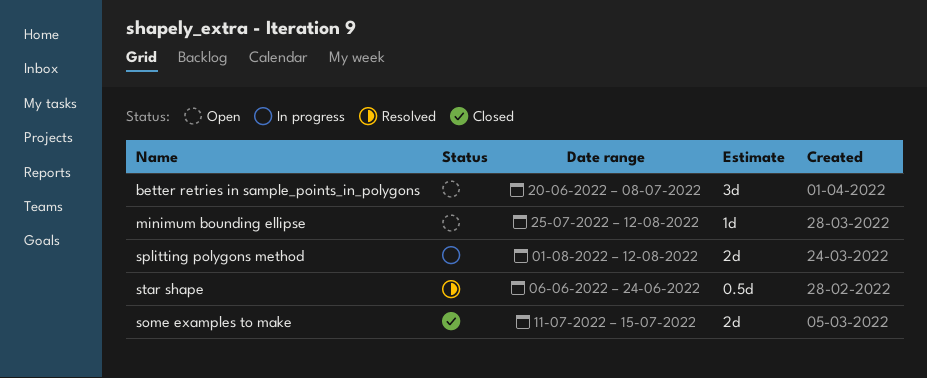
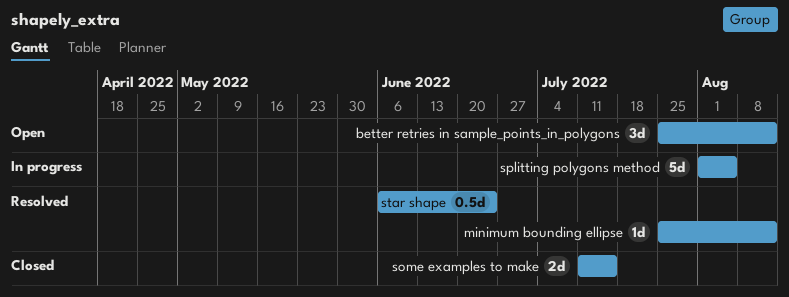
better retries in sample_points_in_polygons, start: Jun 20 -> Jul 25
better retries in sample_points_in_polygons, due: Jul 8 -> Aug 12
minimum bounding ellipse, status: Open -> Resolved
splitting polygons method, estimate: 2d -> 5d
splitting polygons method, due: Aug 12 -> Aug 5

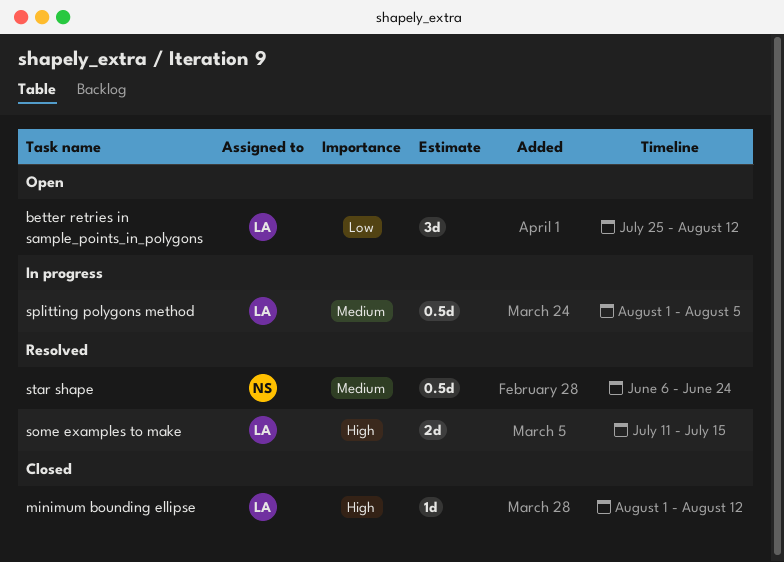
minimum bounding ellipse, status: Resolved -> Closed
minimum bounding ellipse, start: Jul 25 -> Aug 1
some examples to make, status: Closed -> Resolved
splitting polygons method, estimate: 5d -> 0.5d

